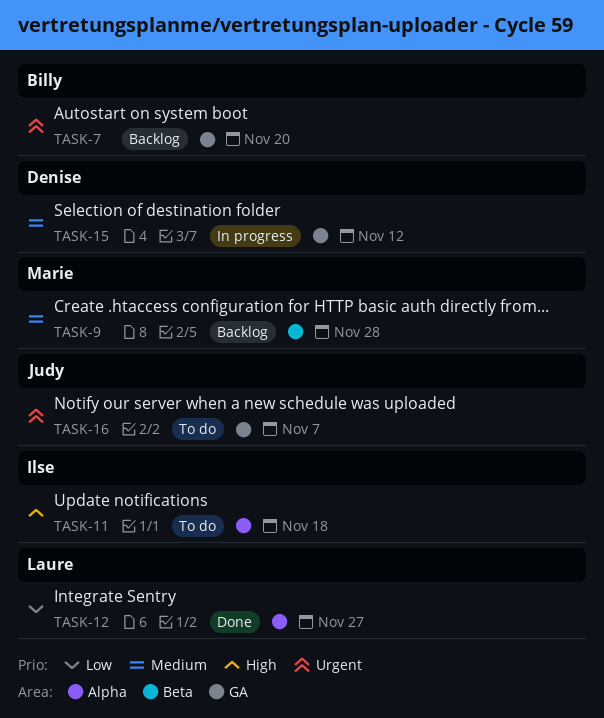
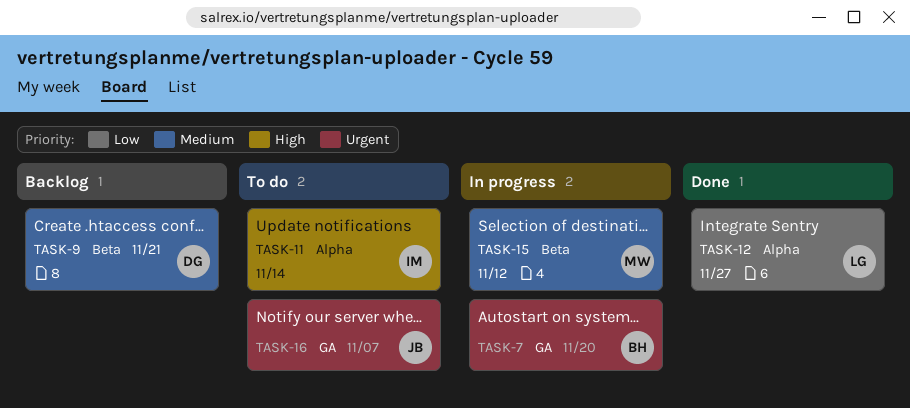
TASK-7, status: Backlog -> In progress
TASK-9, owner: Marie -> Denise
TASK-9, due: Nov 28 -> Nov 21
TASK-11, due: Nov 18 -> Nov 14
TASK-15, owner: Denise -> Marie
TASK-15, label: GA -> Beta

